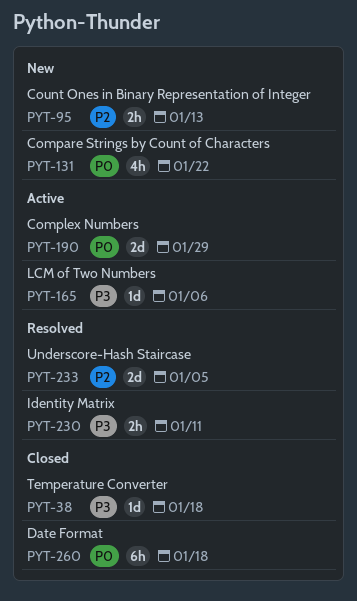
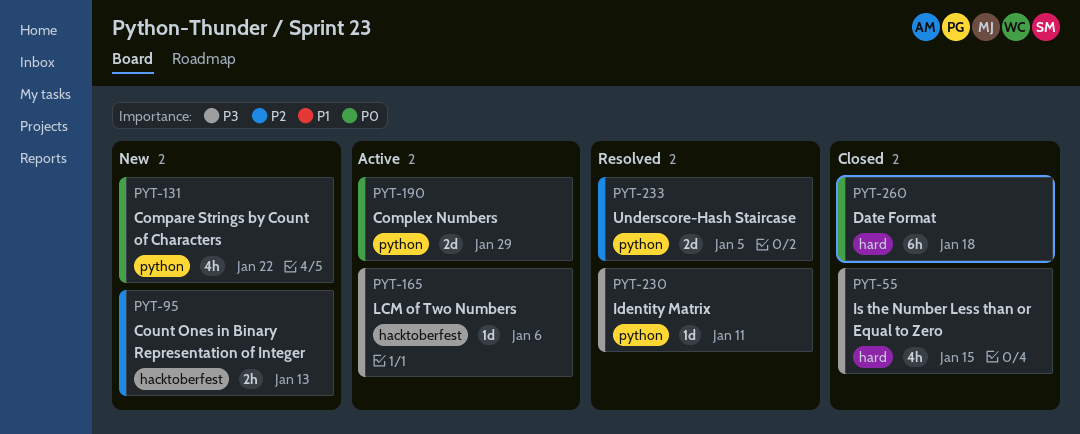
PYT-38: present -> none
PYT-55: none -> present
PYT-230, estimate: 2h -> 1d

